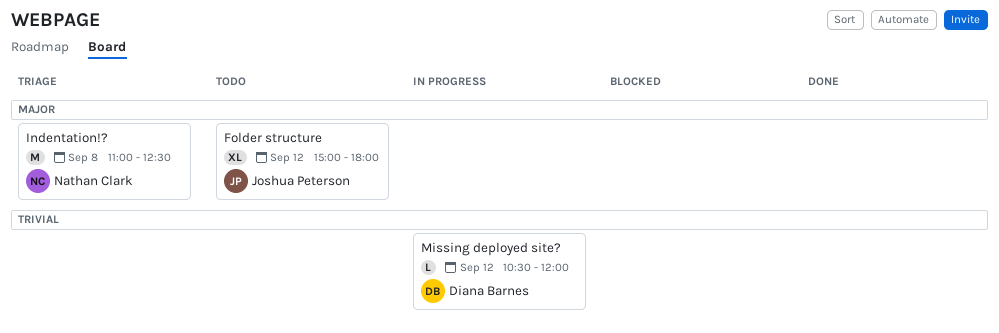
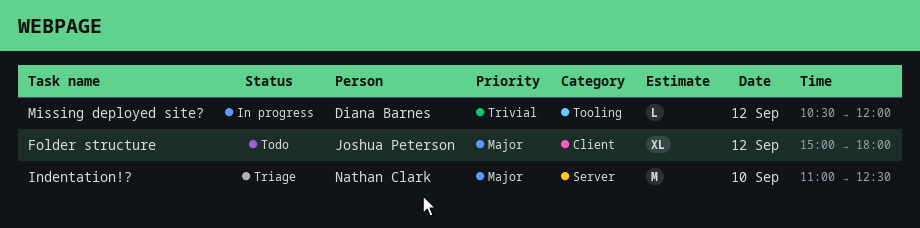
Indentation!?, day: Sep 8 -> Sep 10

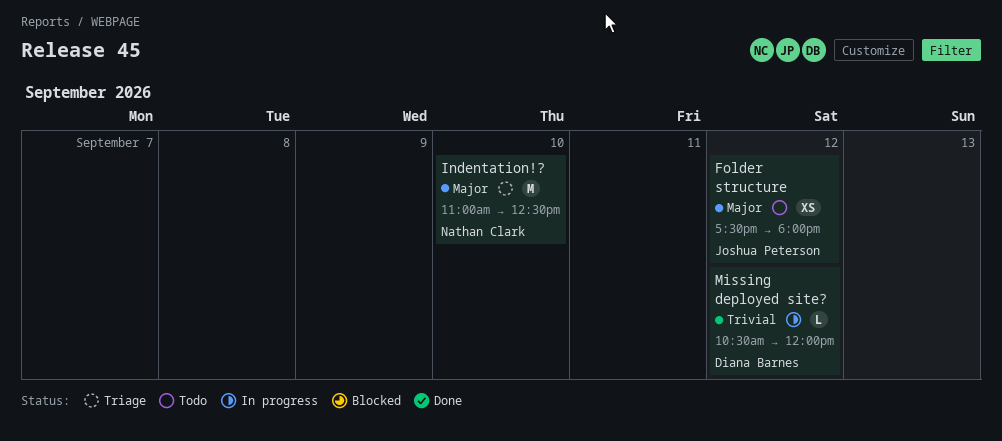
Folder structure, estimate: XL -> XS
Folder structure, begins: 15:00 -> 17:30

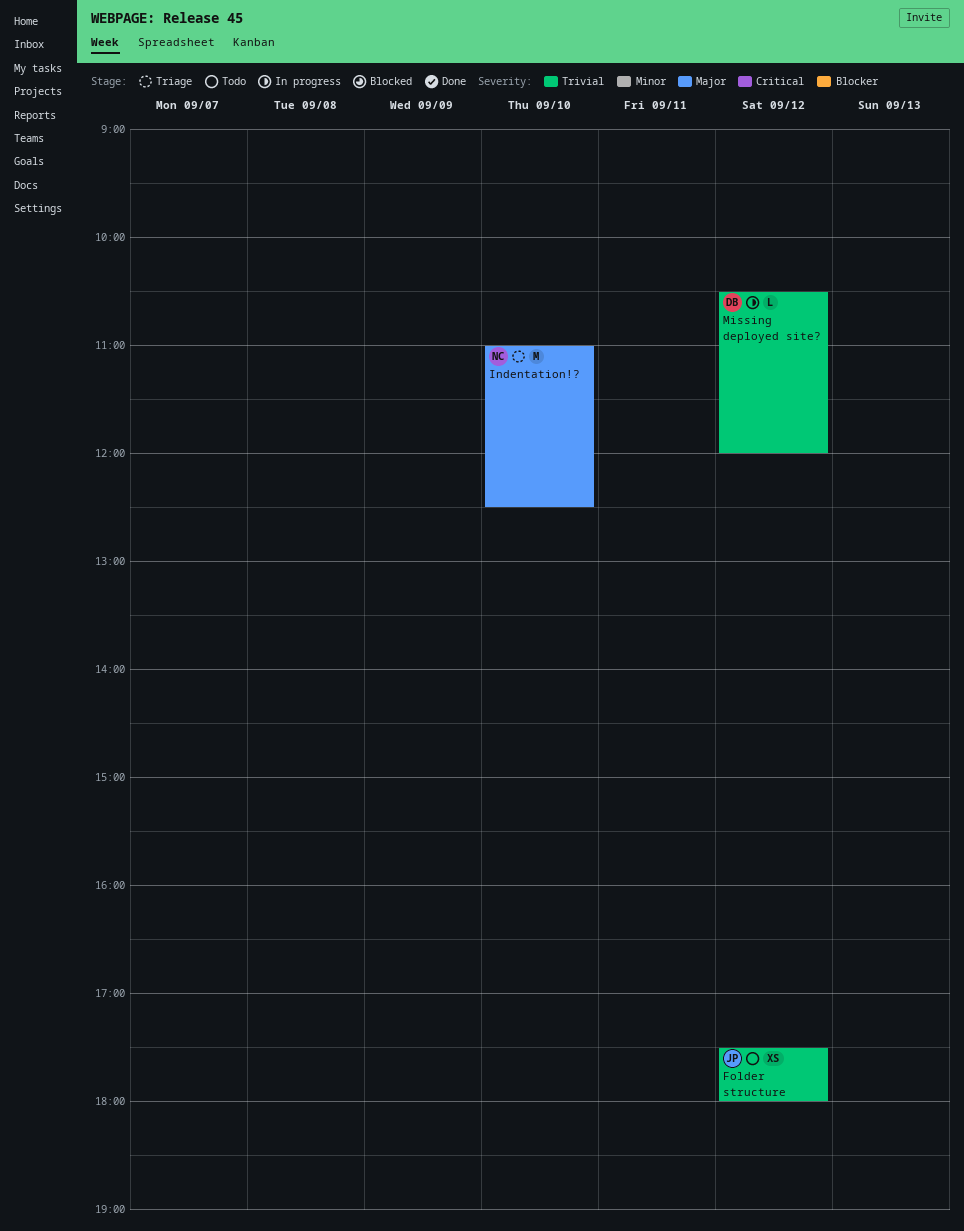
Folder structure, priority: Major -> Trivial

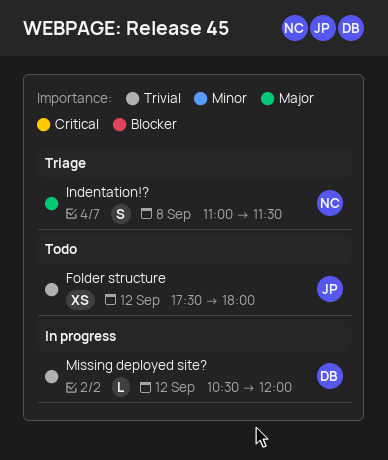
Indentation!?, estimate: M -> S
Indentation!?, day: Sep 10 -> Sep 8
Indentation!?, ends: 12:30 -> 11:30

